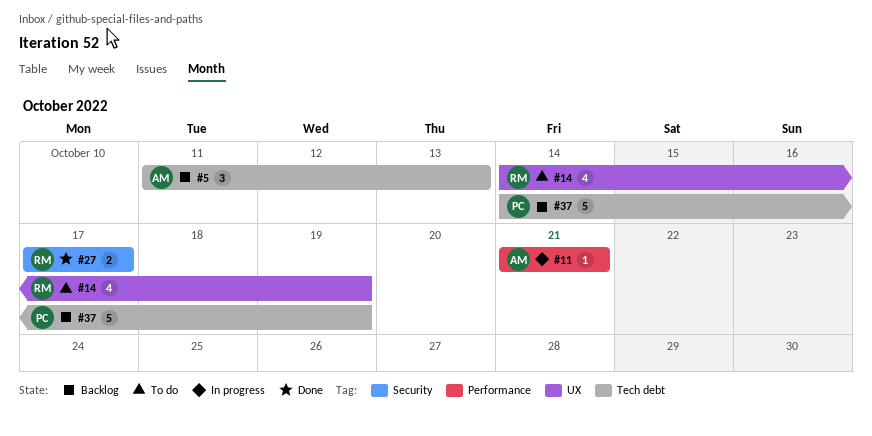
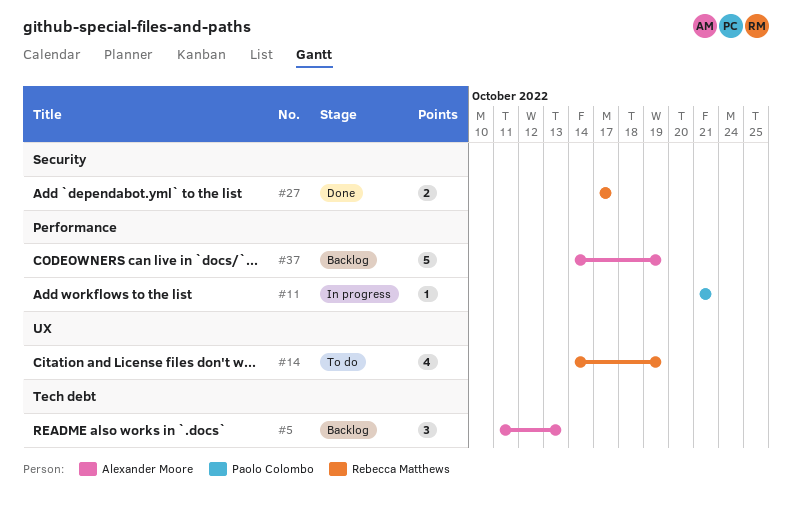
#11, owner: Alexander Moore -> Paolo Colombo
#37, owner: Paolo Colombo -> Alexander Moore
#37, label: Tech debt -> Performance

